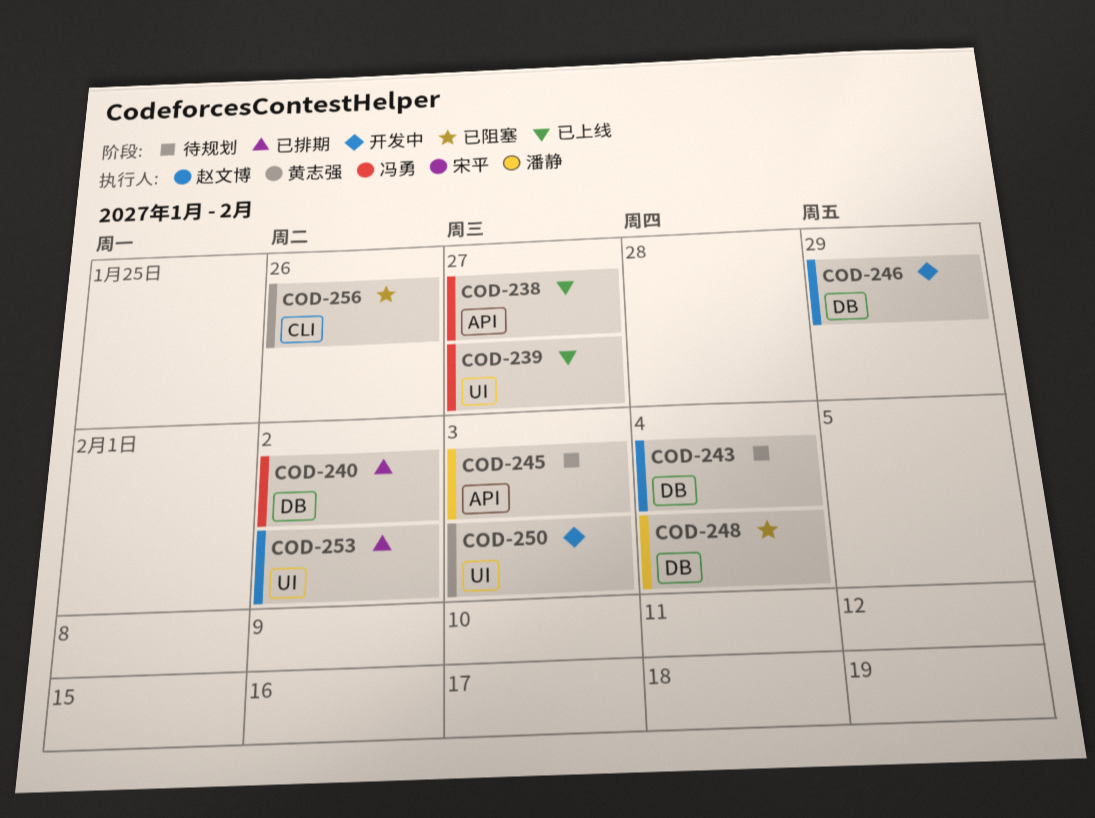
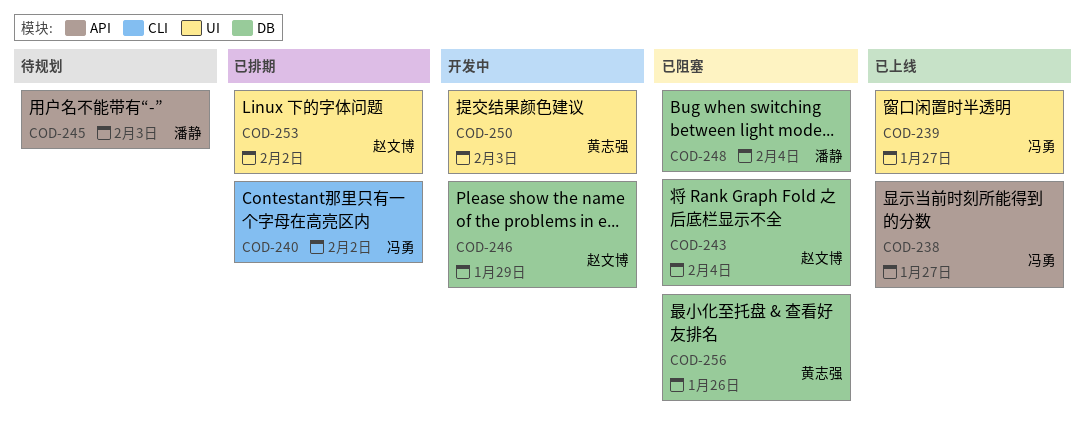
COD-240, label: DB -> CLI
COD-243, status: 待规划 -> 已阻塞
COD-256, label: CLI -> DB

